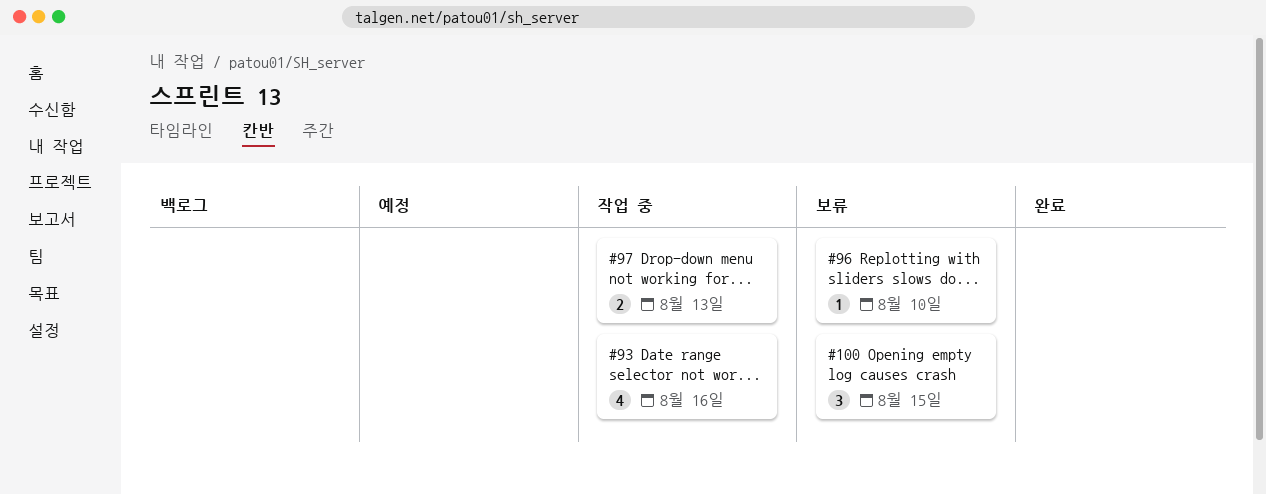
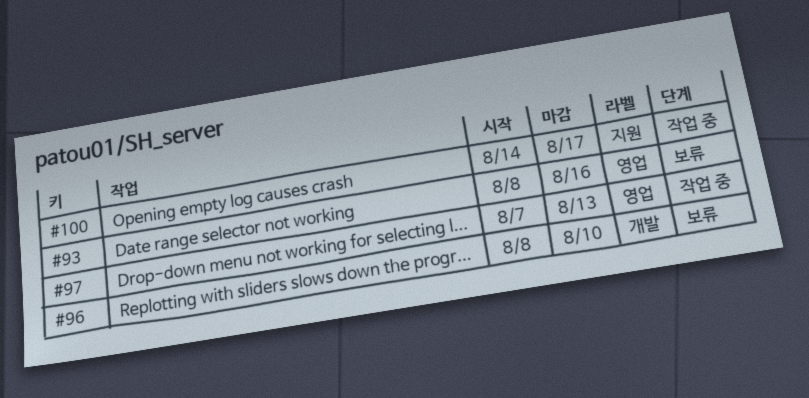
#93, status: 작업 중 -> 보류
#100, status: 보류 -> 작업 중
#100, due: Aug 15 -> Aug 17

